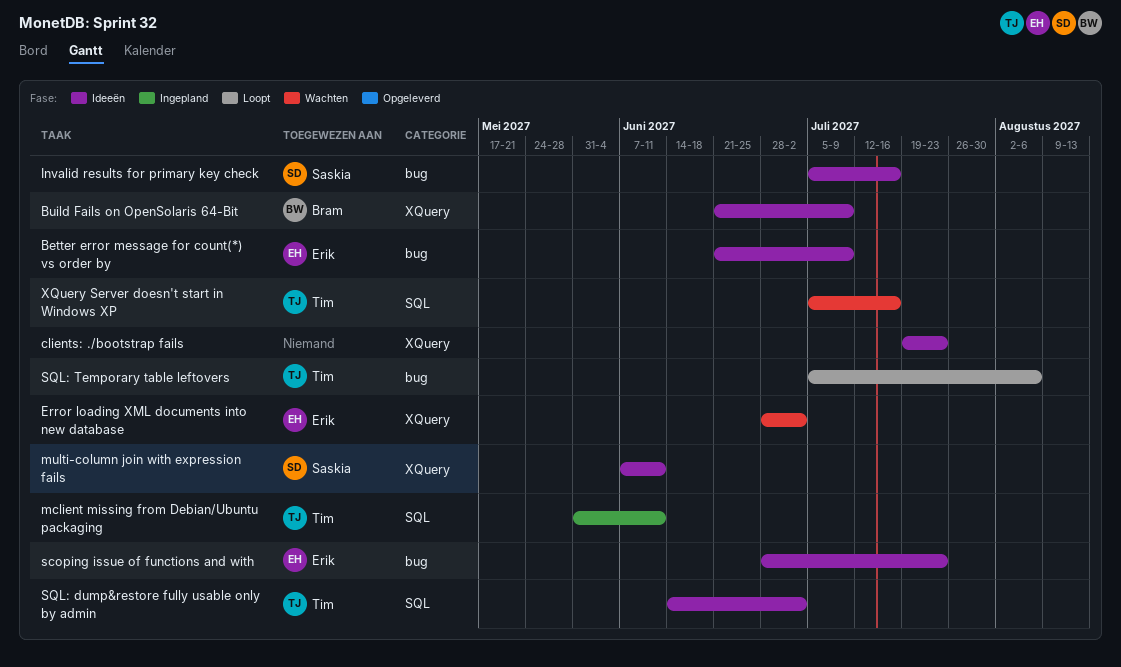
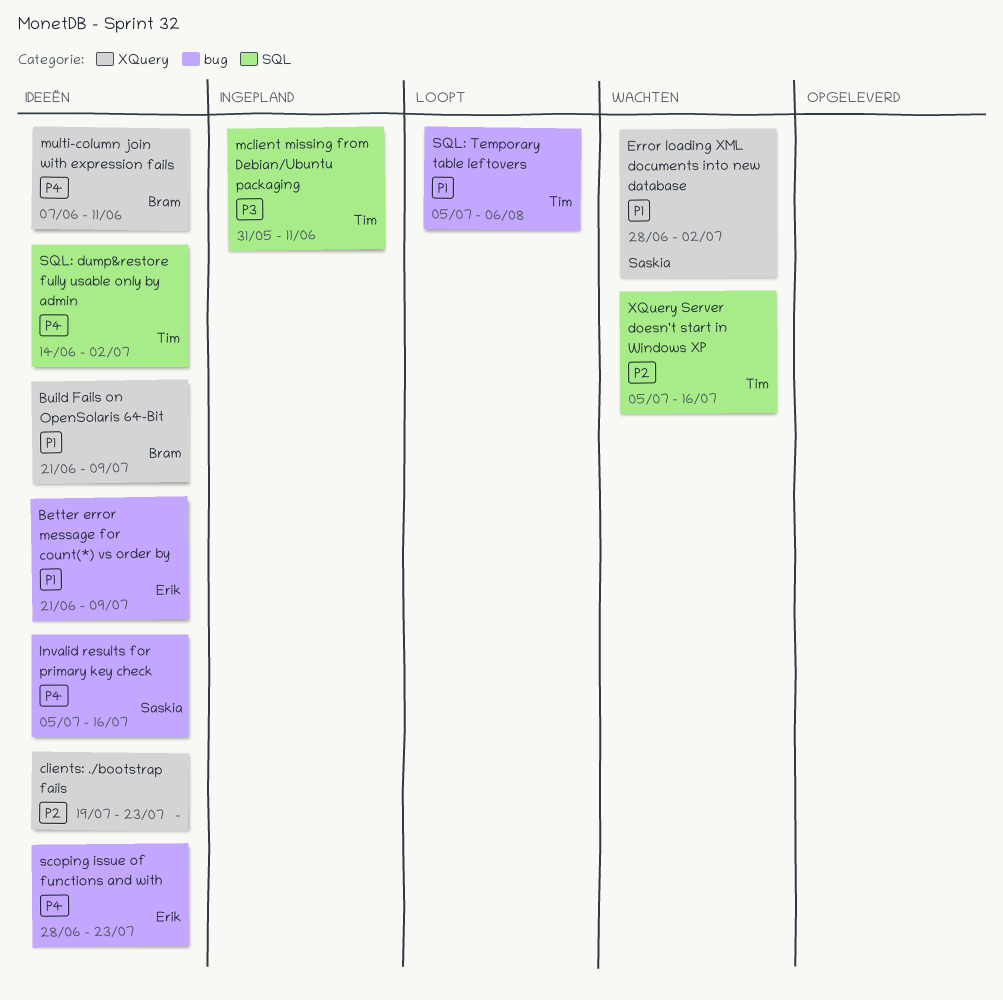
Error loading XML documents into new database, owner: Erik -> Saskia
multi-column join with expression fails, owner: Saskia -> Bram

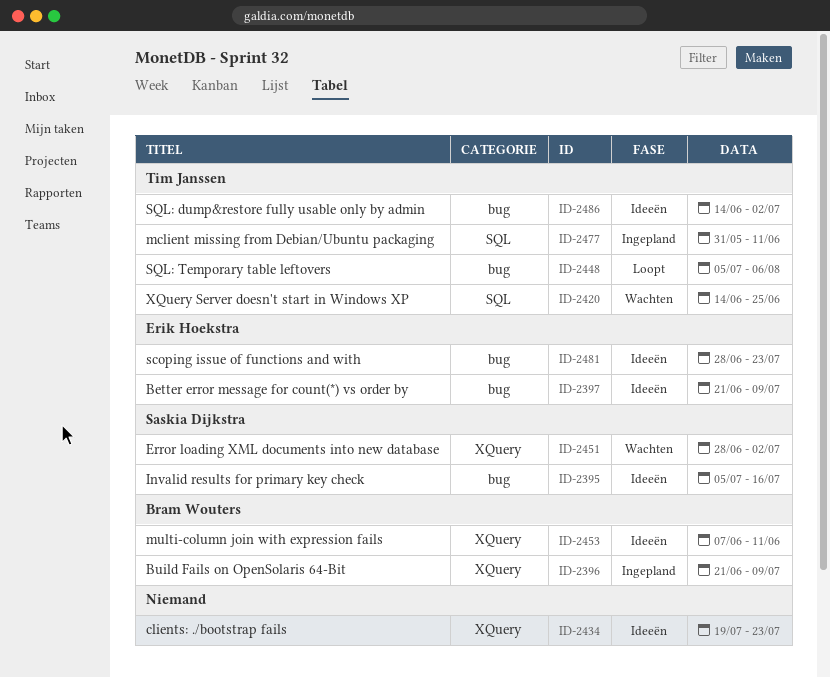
Build Fails on OpenSolaris 64-Bit, status: Ideeën -> Ingepland
SQL: dump&restore fully usable only by admin, label: SQL -> bug
XQuery Server doesn't start in Windows XP, start: Jul 5 -> Jun 14
XQuery Server doesn't start in Windows XP, due: Jul 16 -> Jun 25

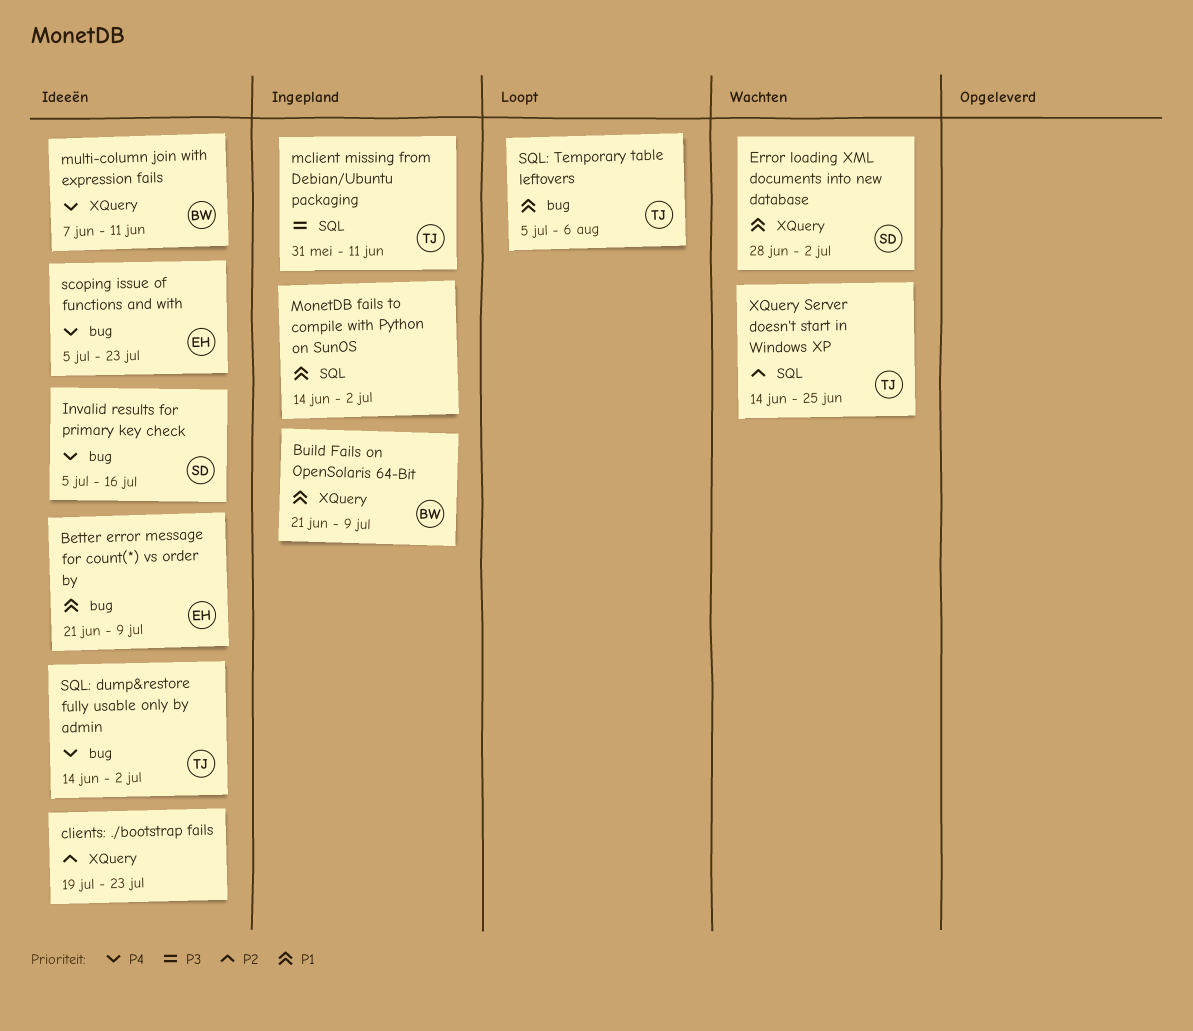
MonetDB fails to compile with Python on SunOS: none -> present
scoping issue of functions and with, start: Jun 28 -> Jul 5

